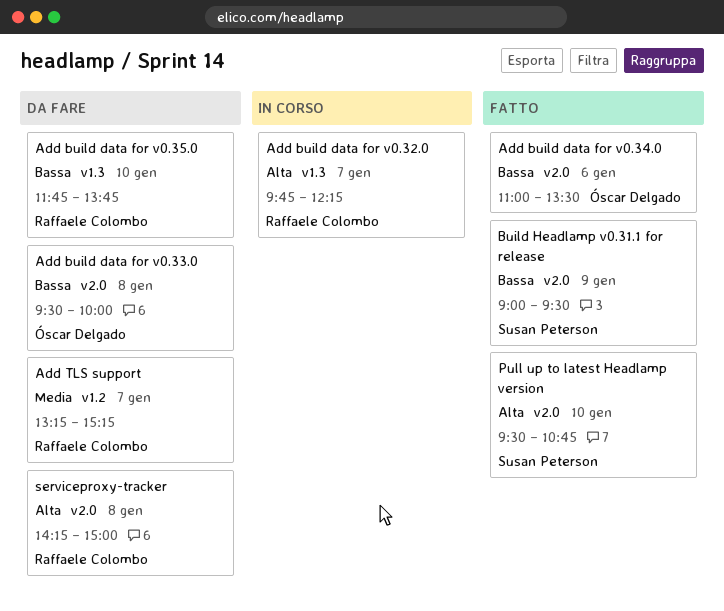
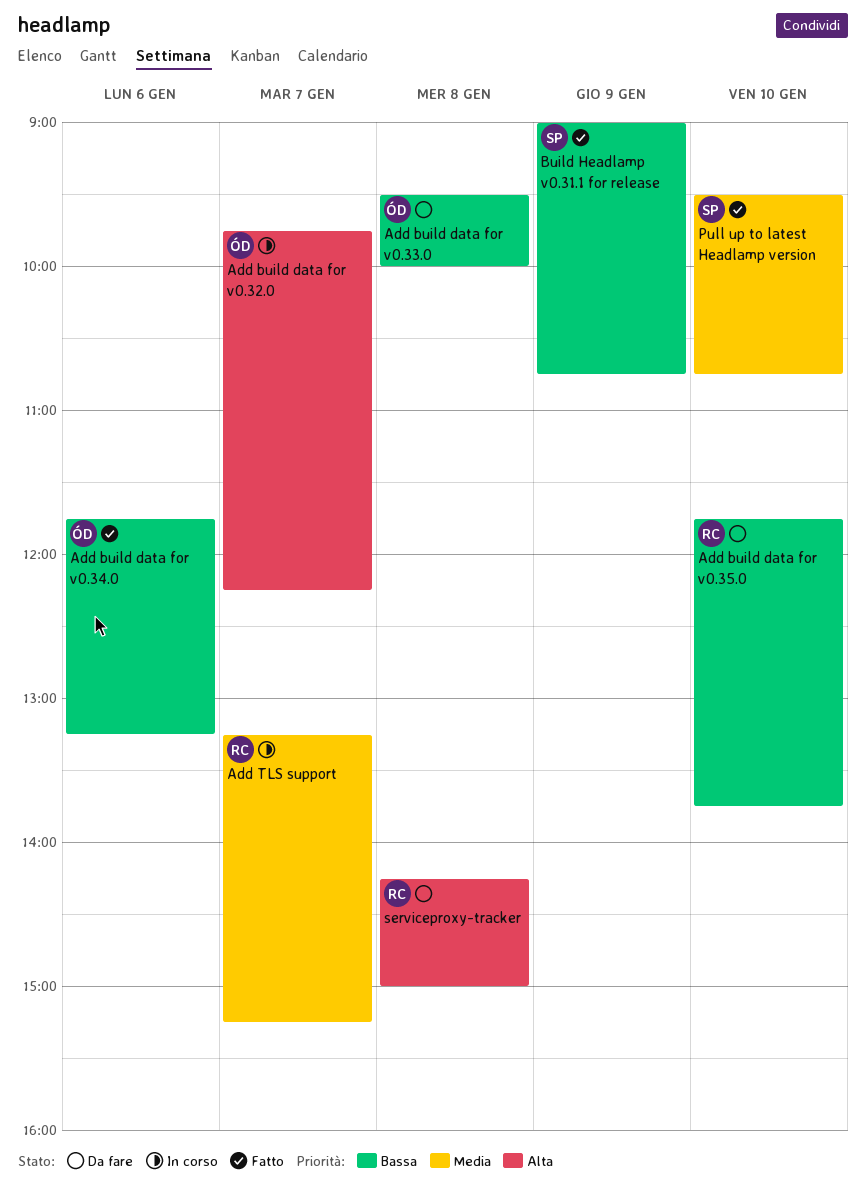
Add build data for v0.32.0, owner: Raffaele Colombo -> Óscar Delgado
Add build data for v0.34.0, begins: 11:00 -> 11:45
Add build data for v0.34.0, ends: 13:30 -> 13:15
Add TLS support, status: Da fare -> In corso
Build Headlamp v0.31.1 for release, ends: 09:30 -> 10:45
Pull up to latest Headlamp version, priority: Alta -> Media

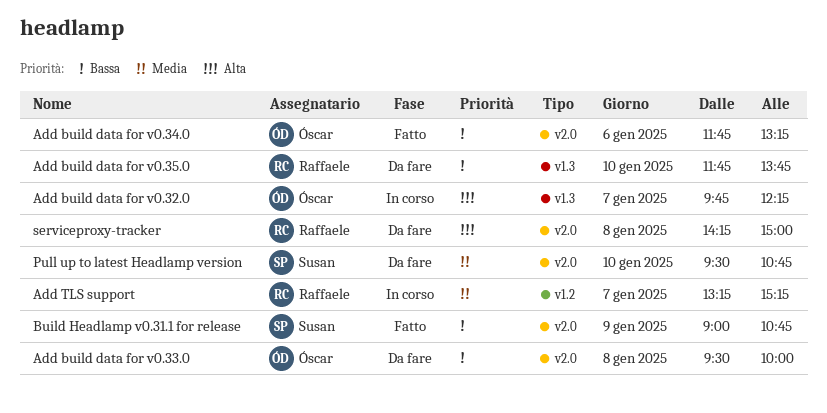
Pull up to latest Headlamp version, status: Fatto -> Da fare

